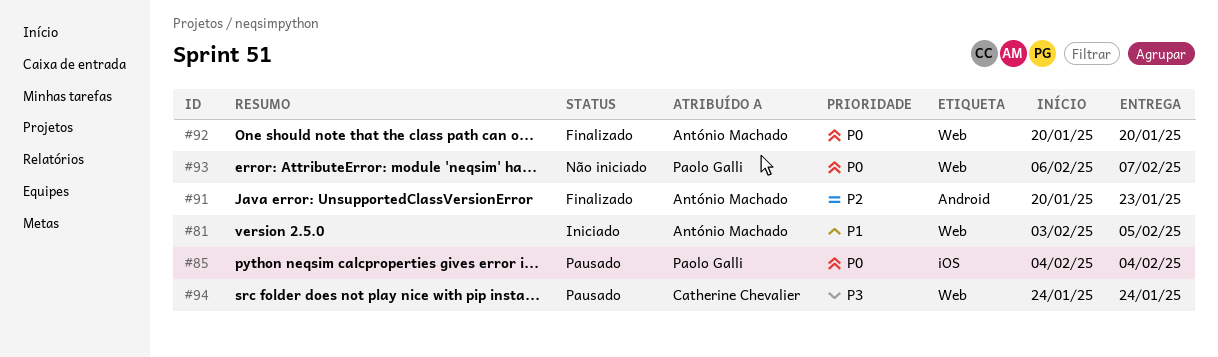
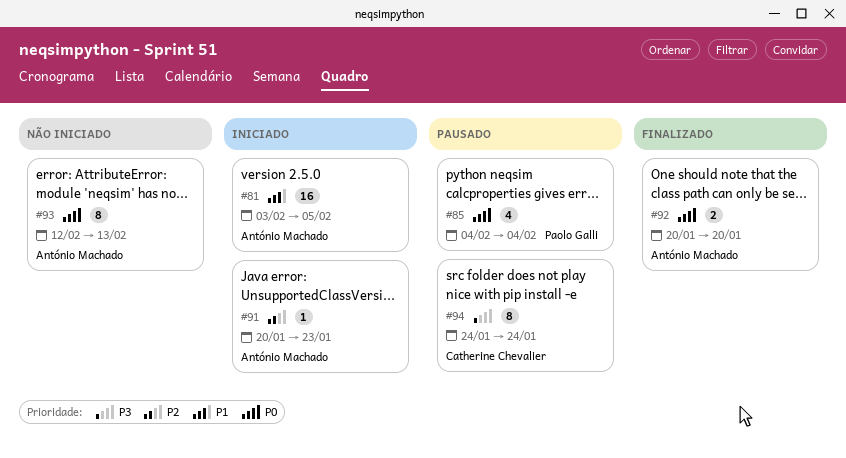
#91, status: Finalizado -> Iniciado
#93, owner: Paolo Galli -> António Machado
#93, start: Feb 6 -> Feb 12
#93, due: Feb 7 -> Feb 13

